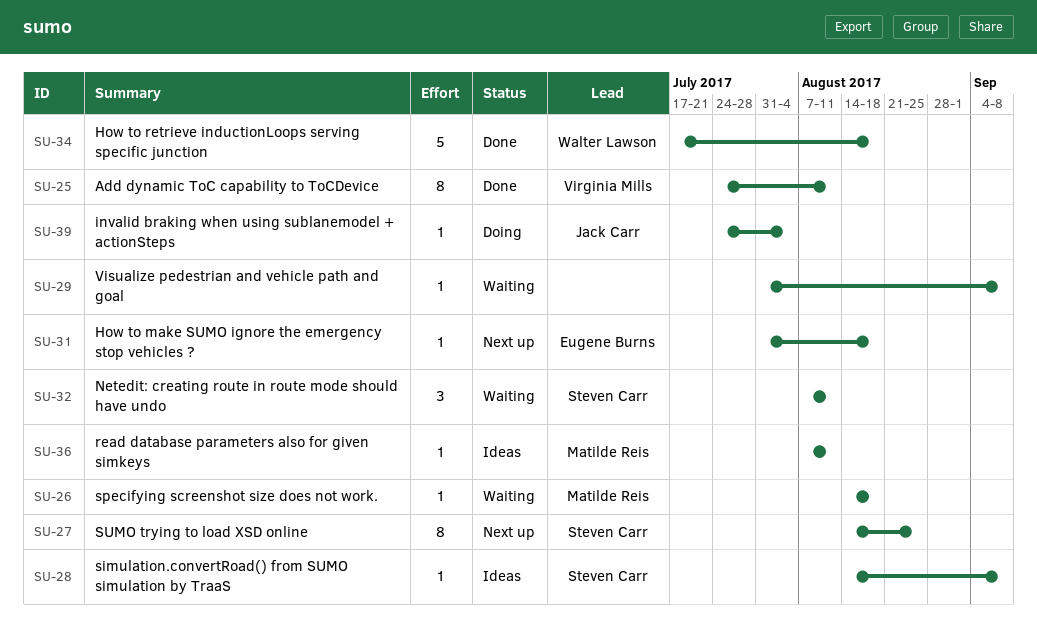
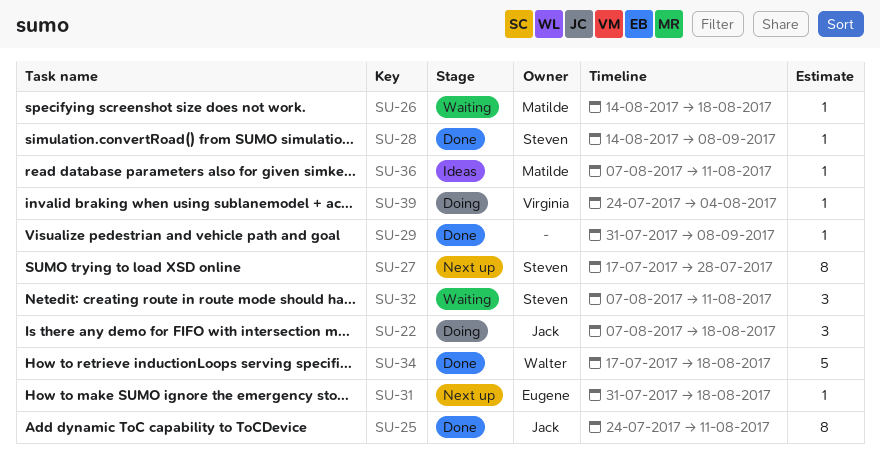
SU-22: none -> present
SU-25, owner: Virginia Mills -> Jack Carr
SU-27, start: Aug 14 -> Jul 17
SU-27, due: Aug 25 -> Jul 28
SU-28, status: Ideas -> Done
SU-29, status: Waiting -> Done
SU-39, owner: Jack Carr -> Virginia Mills

